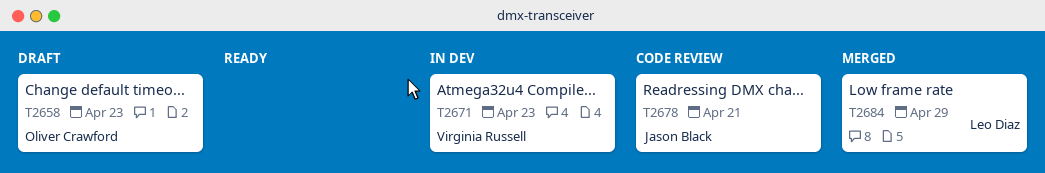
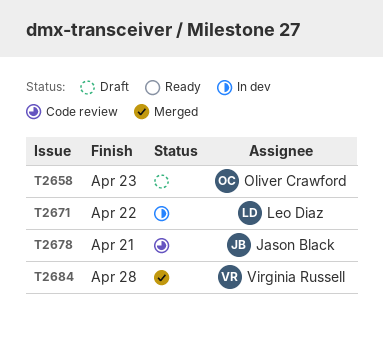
T2671, owner: Virginia Russell -> Leo Diaz
T2671, due: Apr 23 -> Apr 22
T2684, owner: Leo Diaz -> Virginia Russell
T2684, due: Apr 29 -> Apr 28

